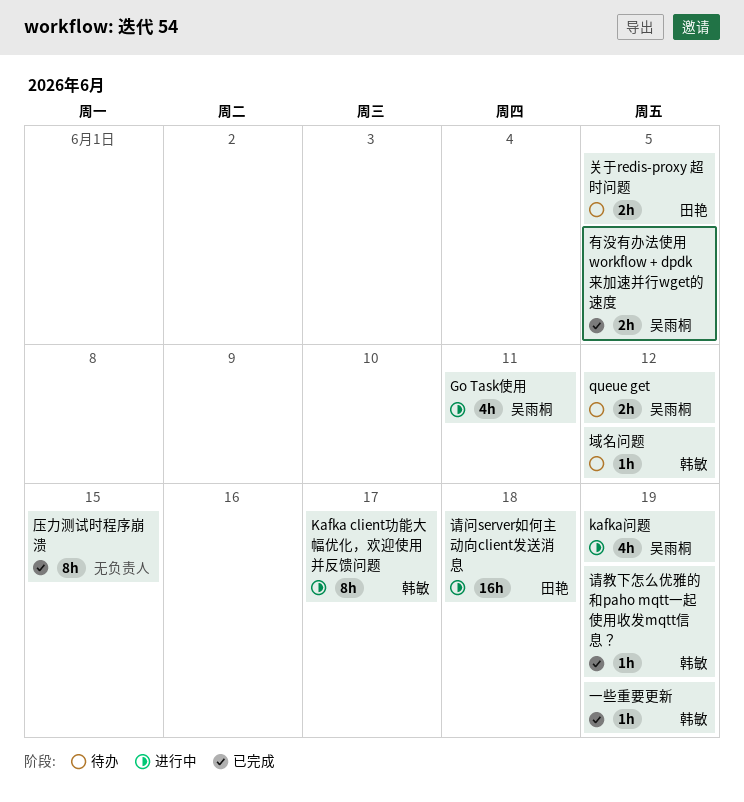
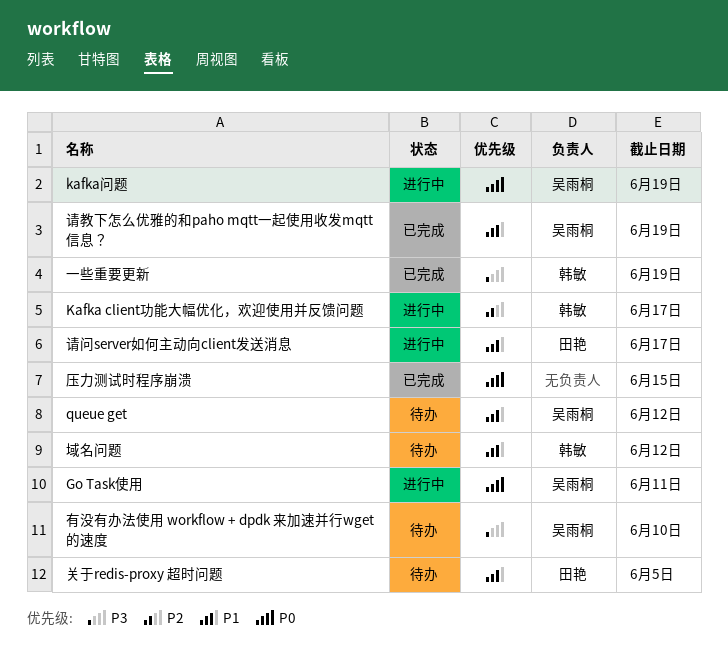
有没有办法使用 workflow + dpdk 来加速并行wget的速度, status: 已完成 -> 待办
有没有办法使用 workflow + dpdk 来加速并行wget的速度, due: Jun 5 -> Jun 10
请教下怎么优雅的和paho mqtt一起使用收发mqtt信息？, owner: 韩敏 -> 吴雨桐
请问server如何主动向client发送消息, due: Jun 18 -> Jun 17

